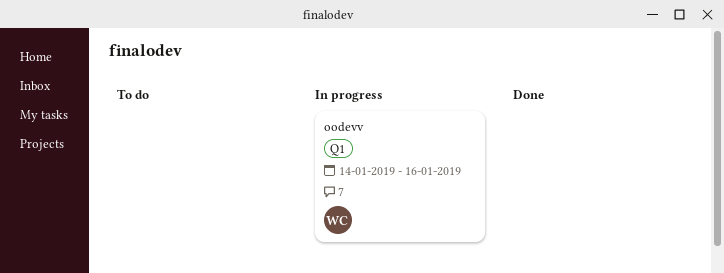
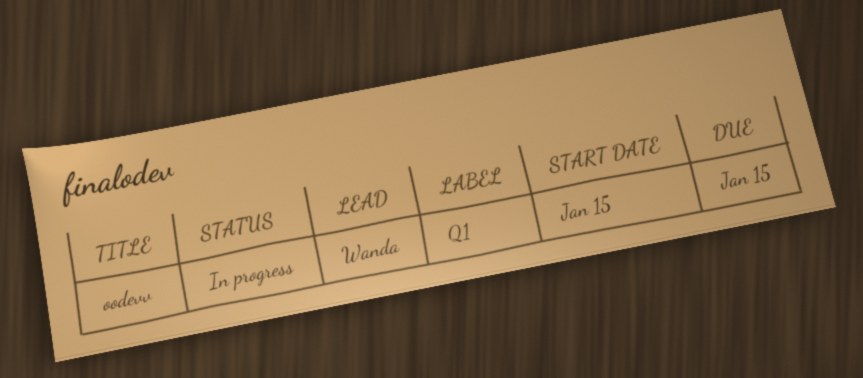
oodevv, start: Jan 14 -> Jan 15
oodevv, due: Jan 16 -> Jan 15

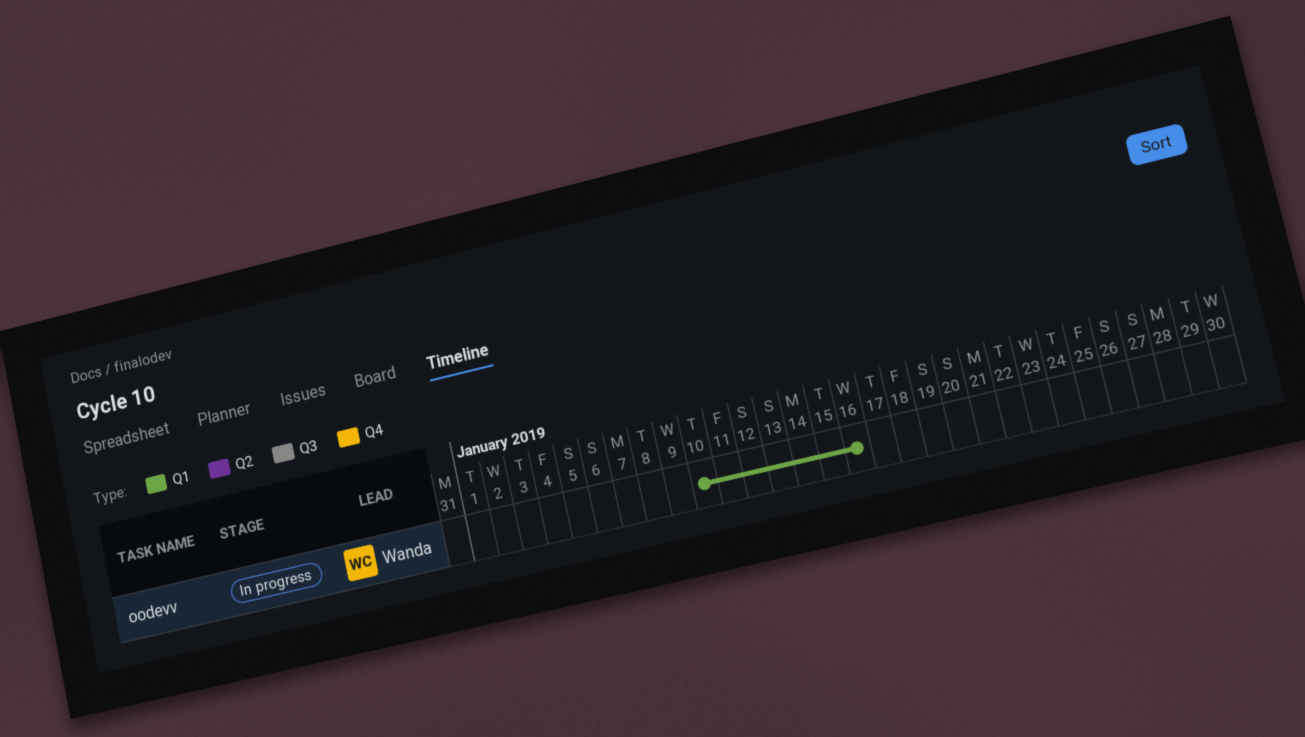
oodevv, start: Jan 15 -> Jan 10
oodevv, due: Jan 15 -> Jan 16

